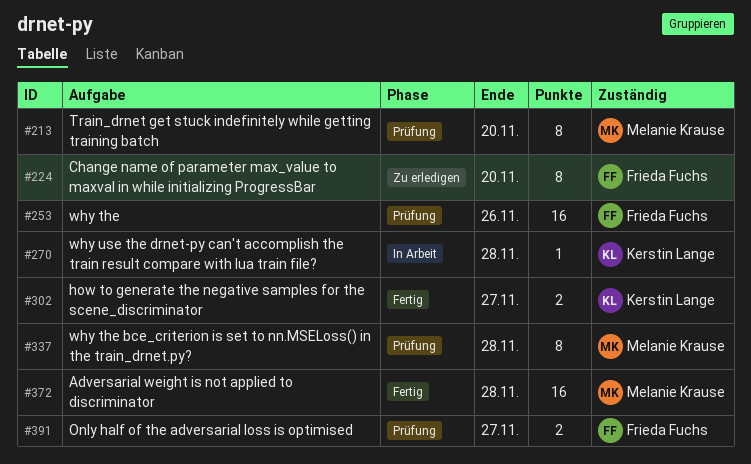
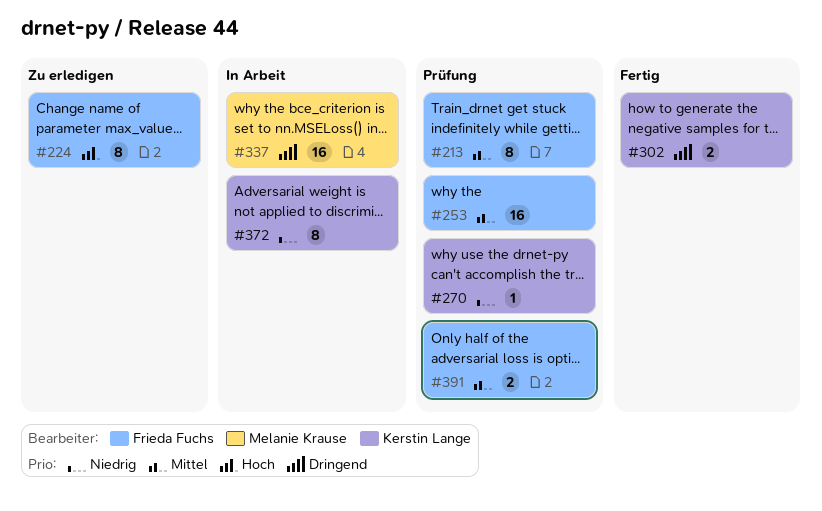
#213, owner: Melanie Krause -> Frieda Fuchs
#270, status: In Arbeit -> Prüfung
#337, status: Prüfung -> In Arbeit
#337, estimate: 8 -> 16
#372, status: Fertig -> In Arbeit
#372, owner: Melanie Krause -> Kerstin Lange
#372, estimate: 16 -> 8

